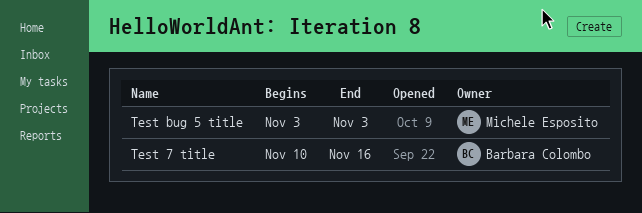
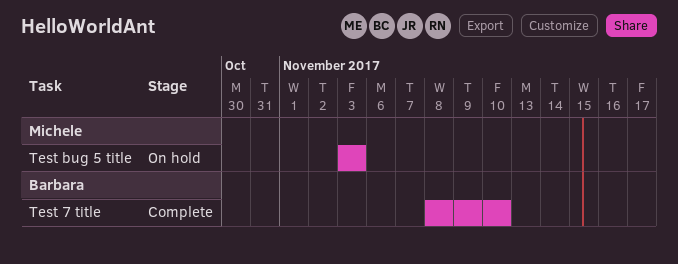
Test 7 title, start: Nov 10 -> Nov 8
Test 7 title, due: Nov 16 -> Nov 10

